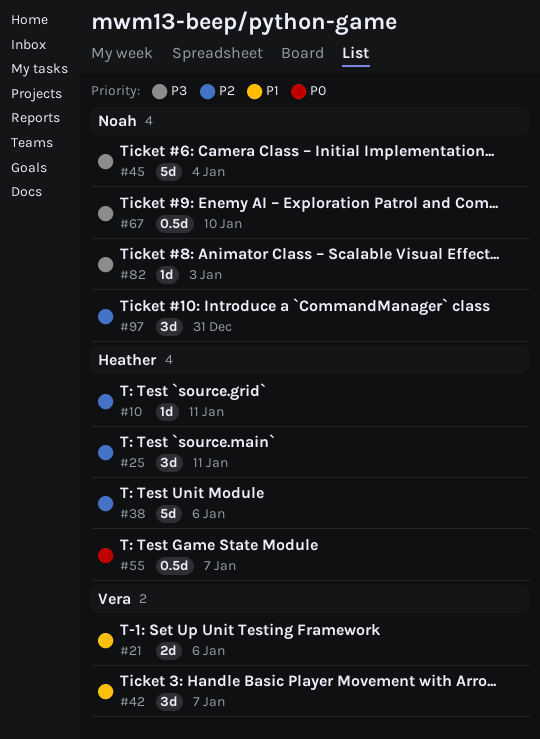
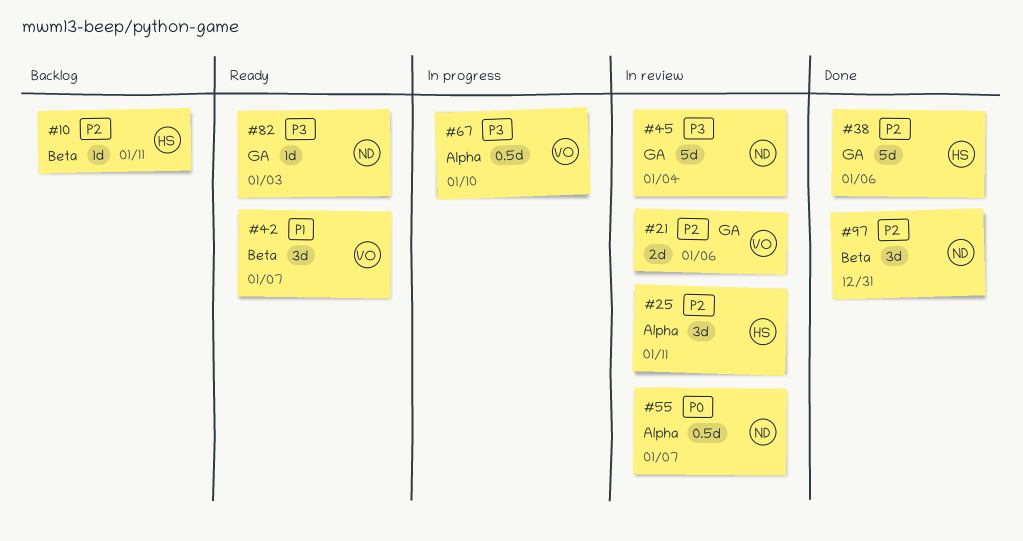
#21, priority: P1 -> P2
#55, owner: Heather -> Noah
#67, owner: Noah -> Vera

